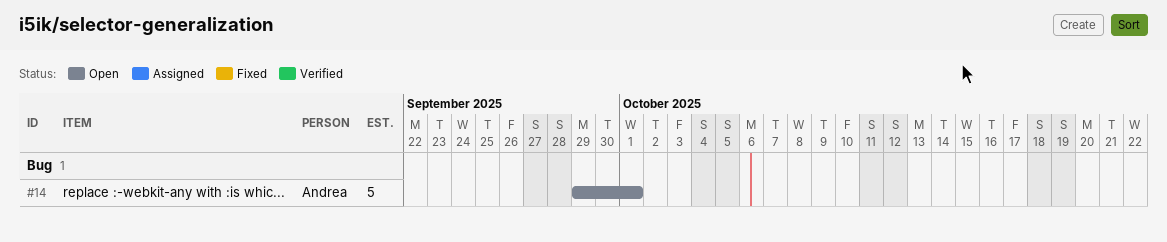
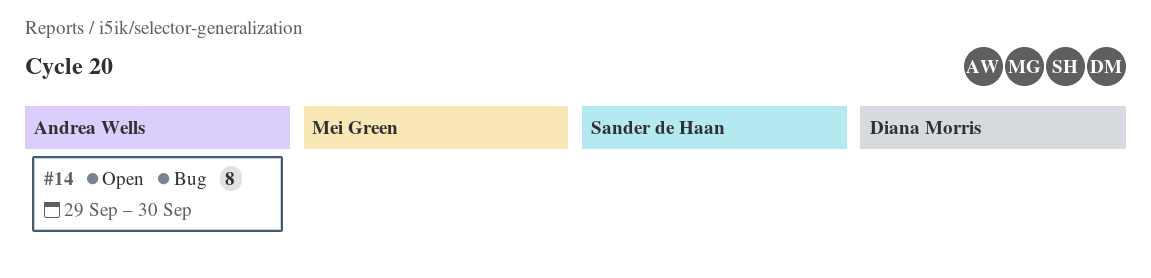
#14, estimate: 5 -> 8
#14, due: Oct 1 -> Sep 30

